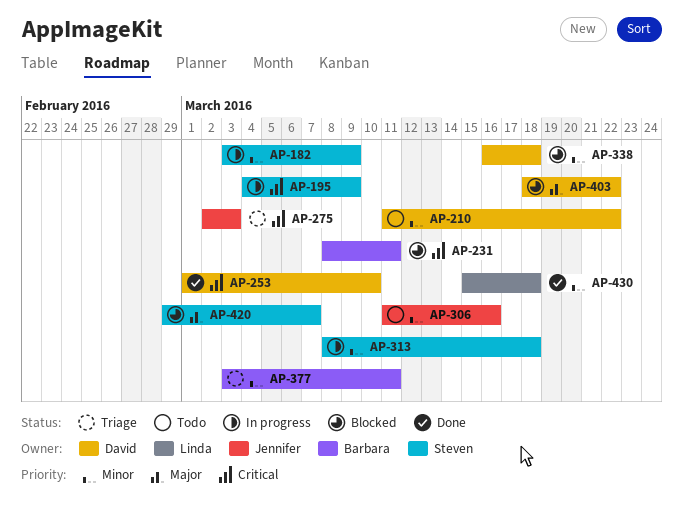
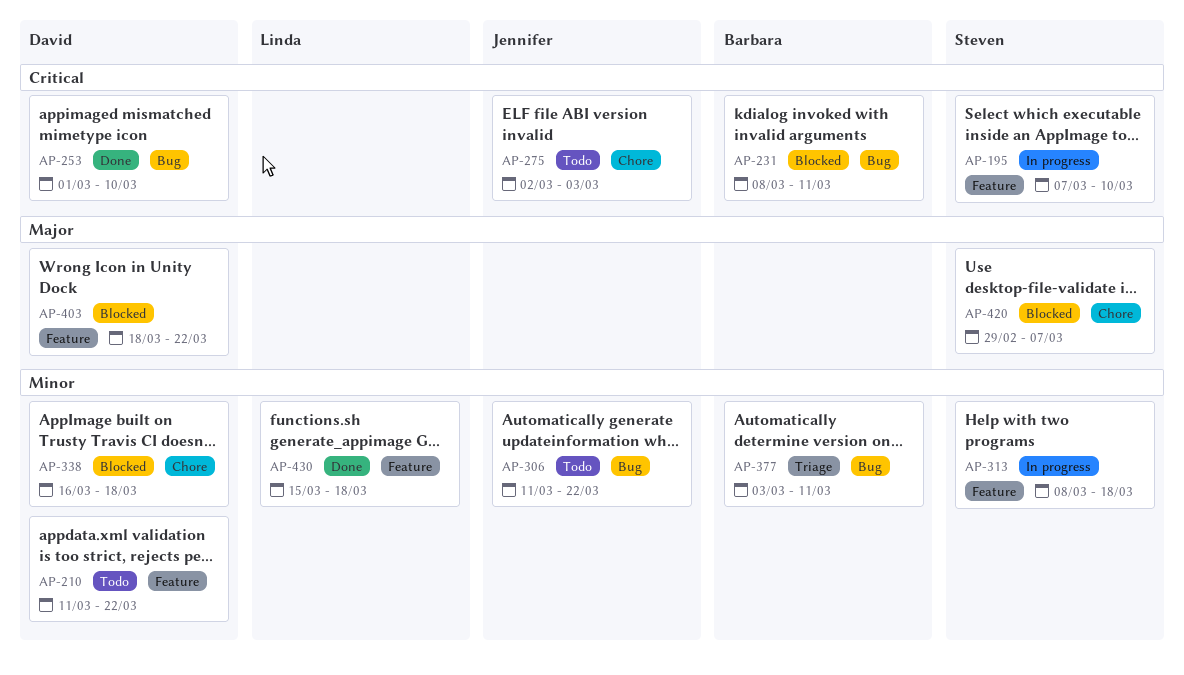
AP-182: present -> none
AP-195, start: Mar 4 -> Mar 7
AP-195, due: Mar 9 -> Mar 10
AP-275, status: Triage -> Todo
AP-306, due: Mar 16 -> Mar 22

